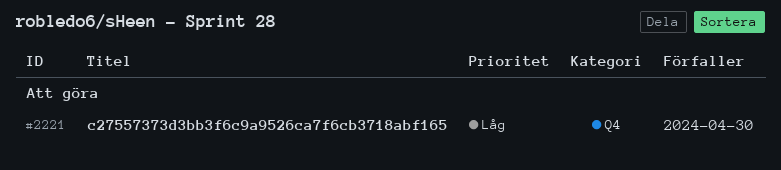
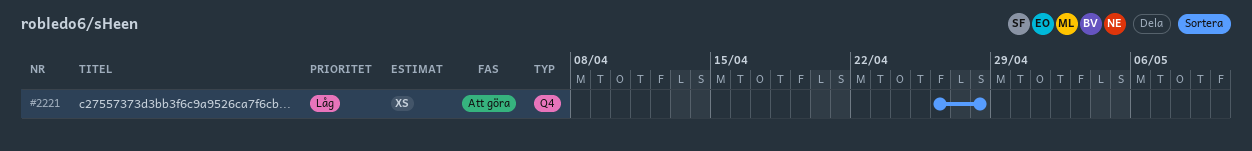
#2221, due: Apr 30 -> Apr 28

